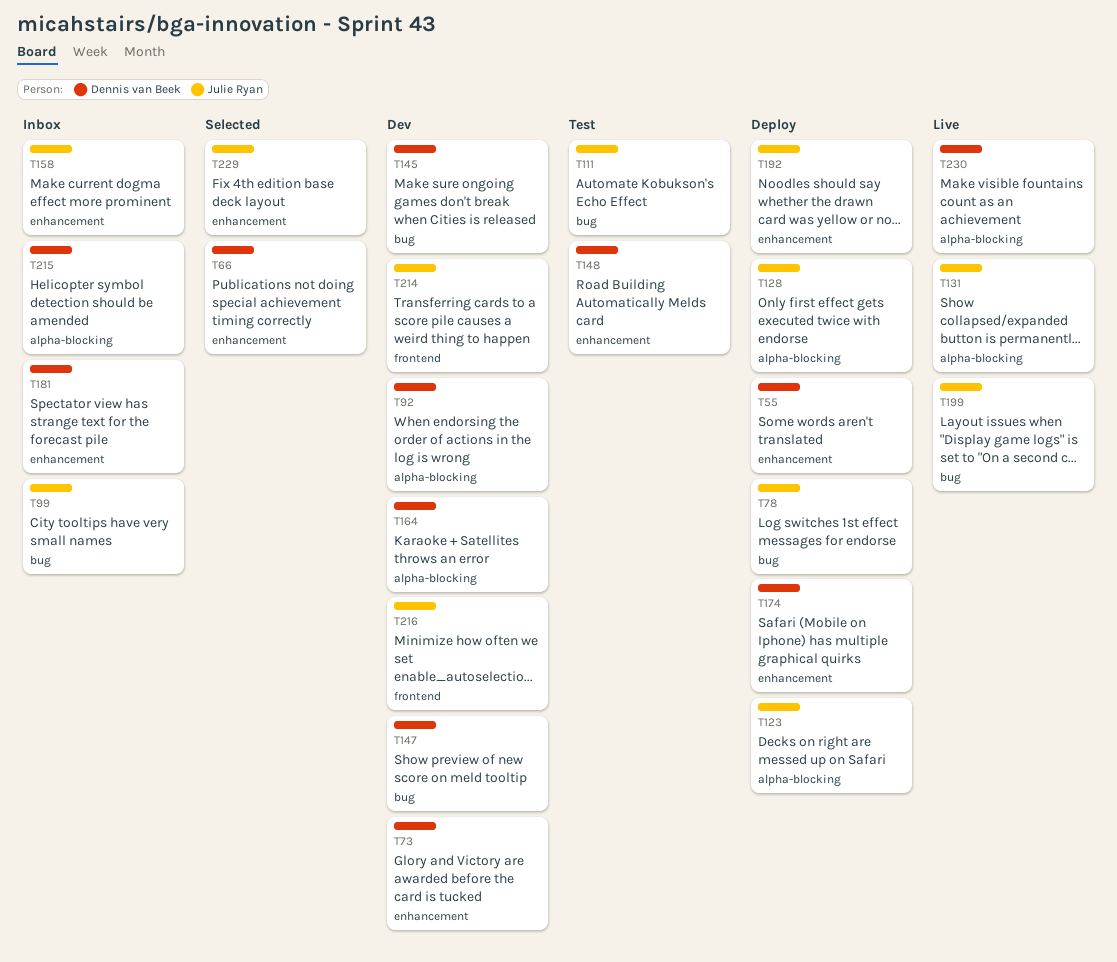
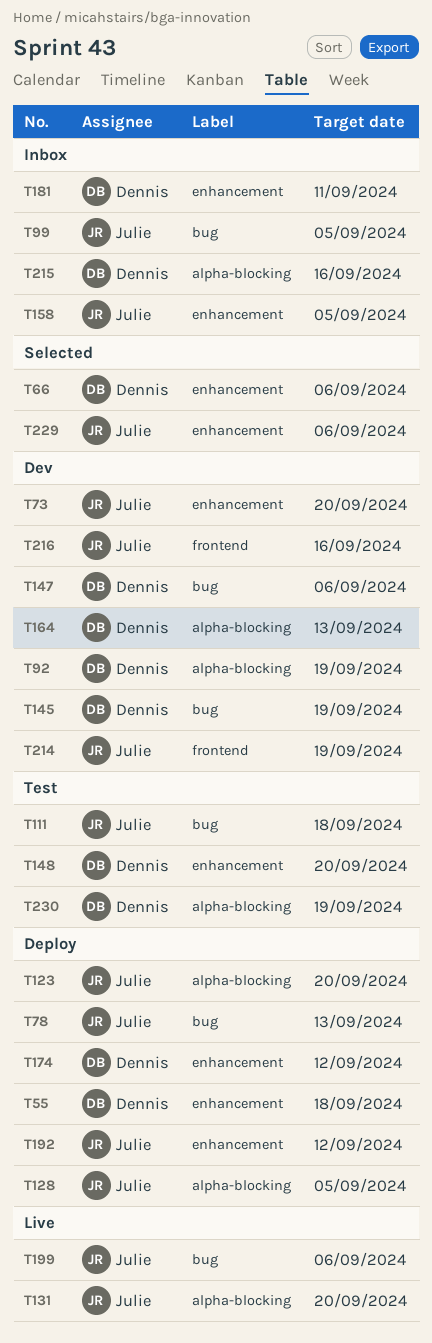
T73, owner: Dennis van Beek -> Julie Ryan
T230, status: Live -> Test

